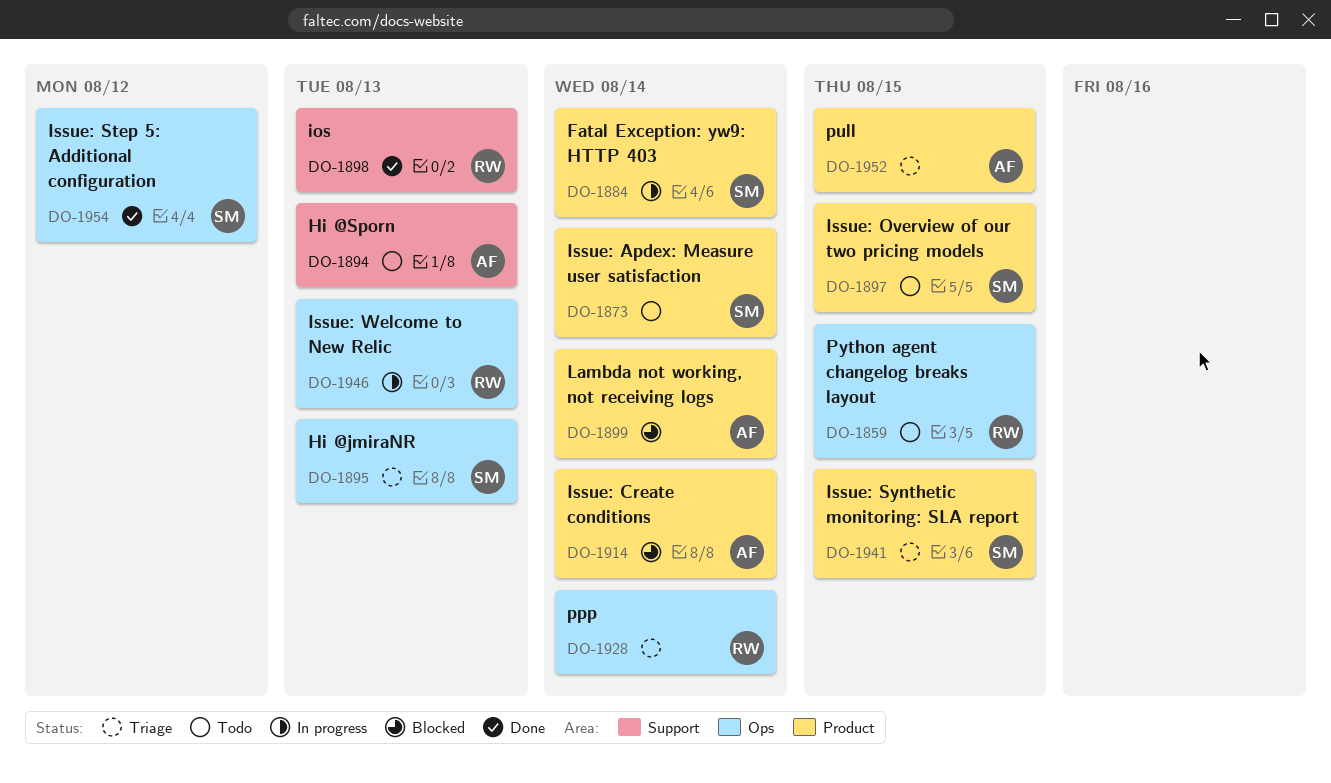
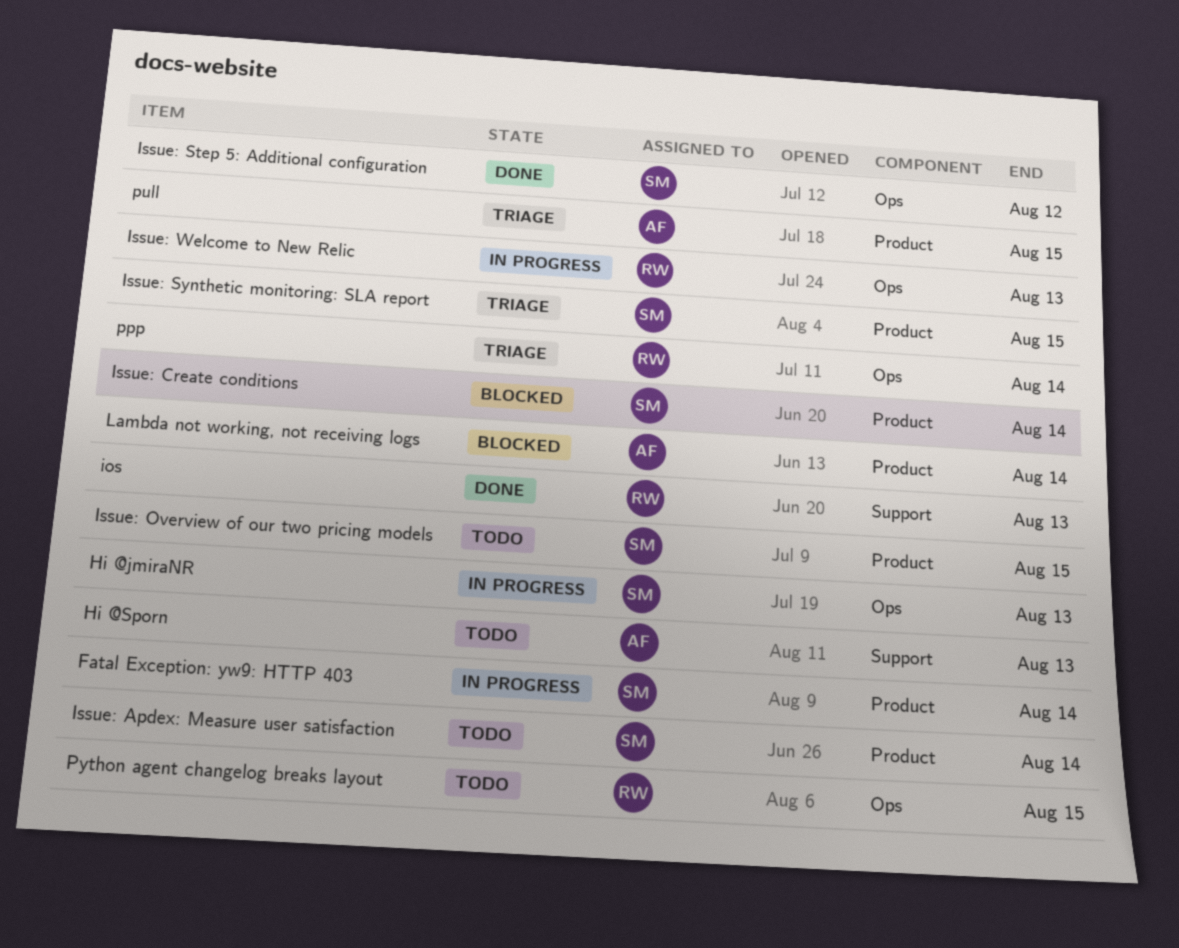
Hi @jmiraNR, status: Triage -> In progress
Issue: Create conditions, owner: AF -> SM

